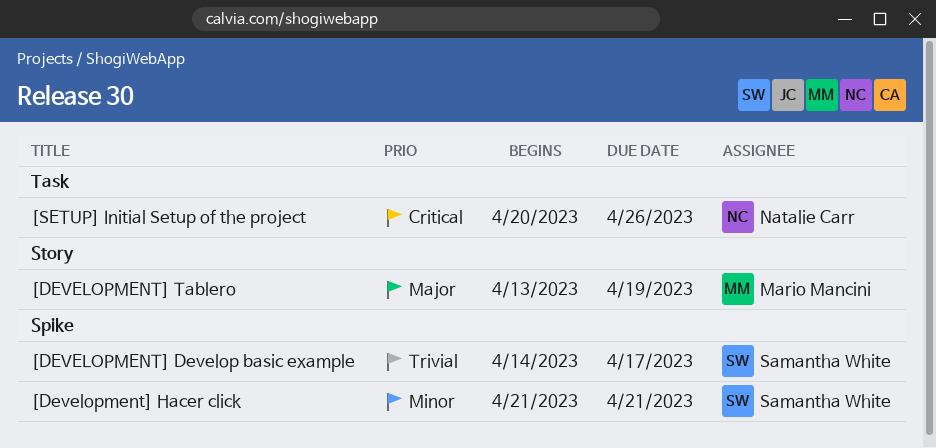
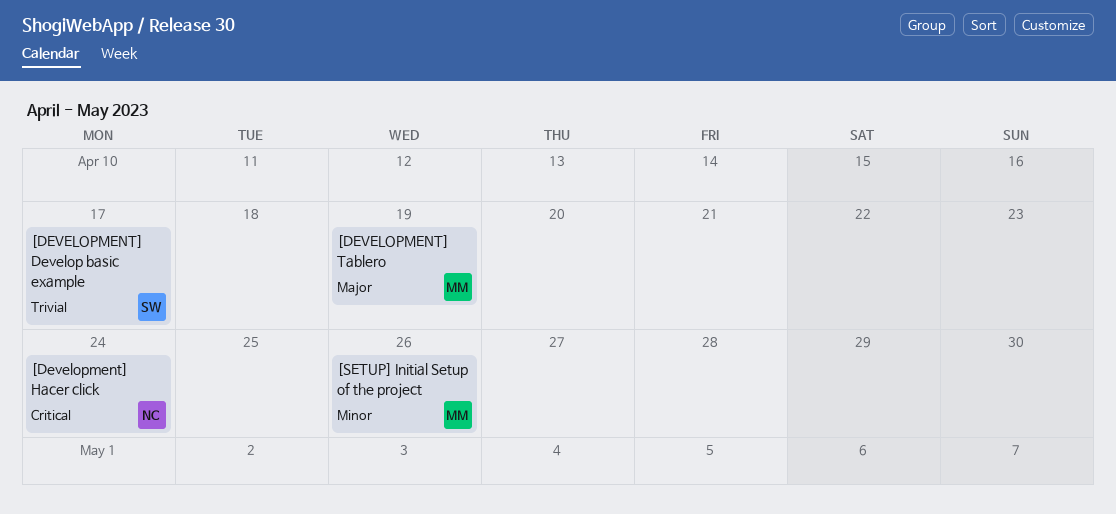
[Development] Hacer click, owner: Samantha White -> Natalie Carr
[Development] Hacer click, priority: Minor -> Critical
[Development] Hacer click, due: Apr 21 -> Apr 24
[SETUP] Initial Setup of the project, owner: Natalie Carr -> Mario Mancini
[SETUP] Initial Setup of the project, priority: Critical -> Minor

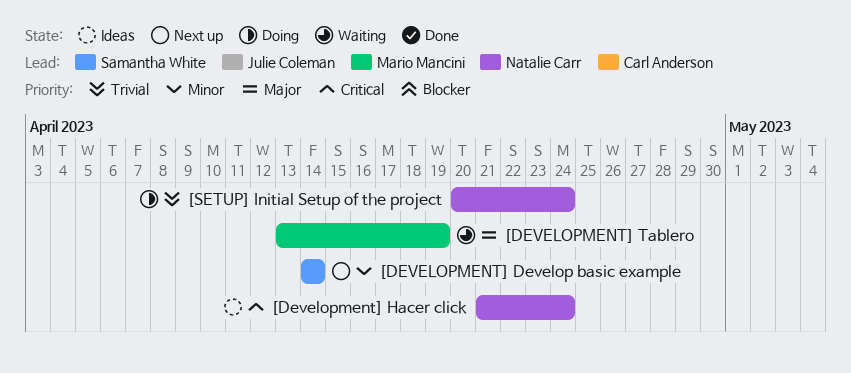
[DEVELOPMENT] Develop basic example, priority: Trivial -> Minor
[DEVELOPMENT] Develop basic example, due: Apr 17 -> Apr 14
[SETUP] Initial Setup of the project, owner: Mario Mancini -> Natalie Carr
[SETUP] Initial Setup of the project, priority: Minor -> Trivial
[SETUP] Initial Setup of the project, due: Apr 26 -> Apr 24

